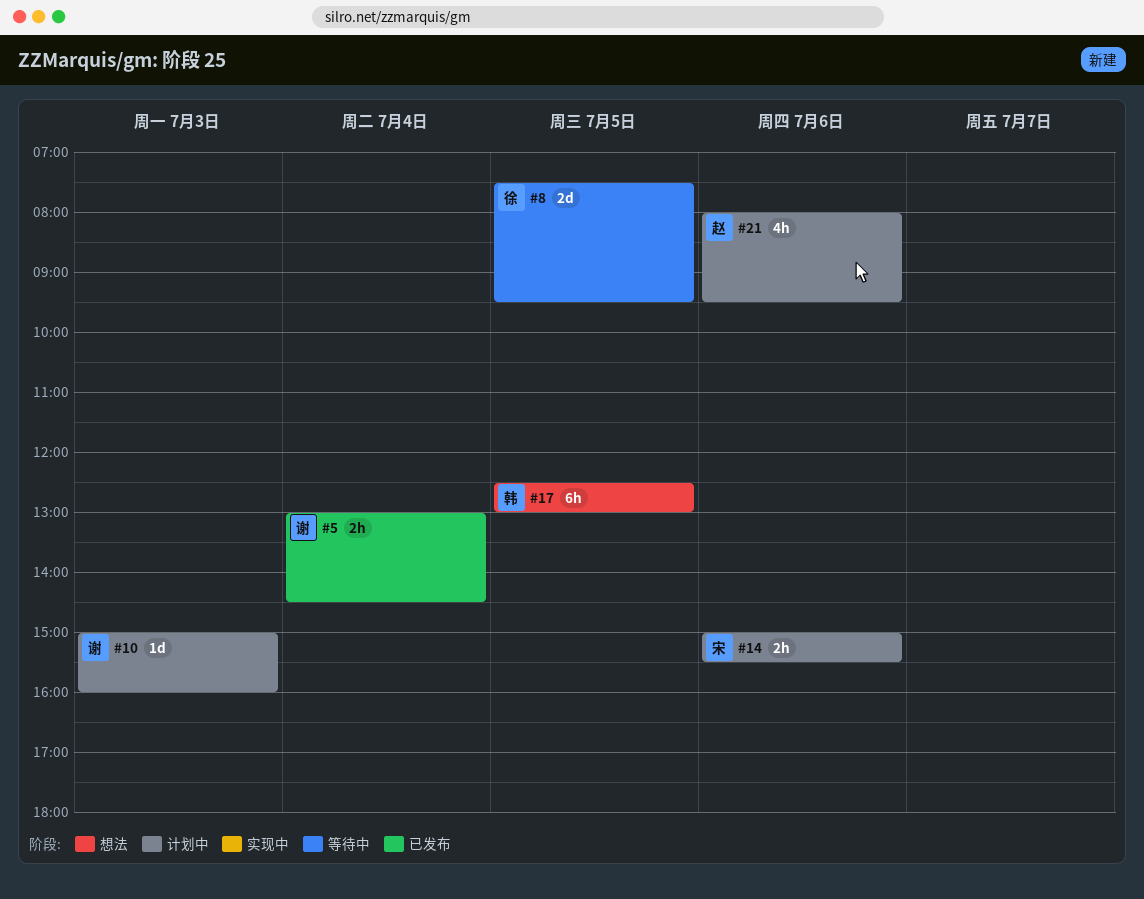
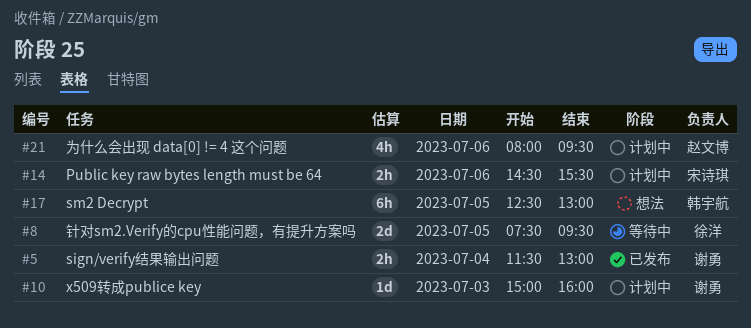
#5, begins: 13:00 -> 11:30
#5, ends: 14:30 -> 13:00
#14, begins: 15:00 -> 14:30

